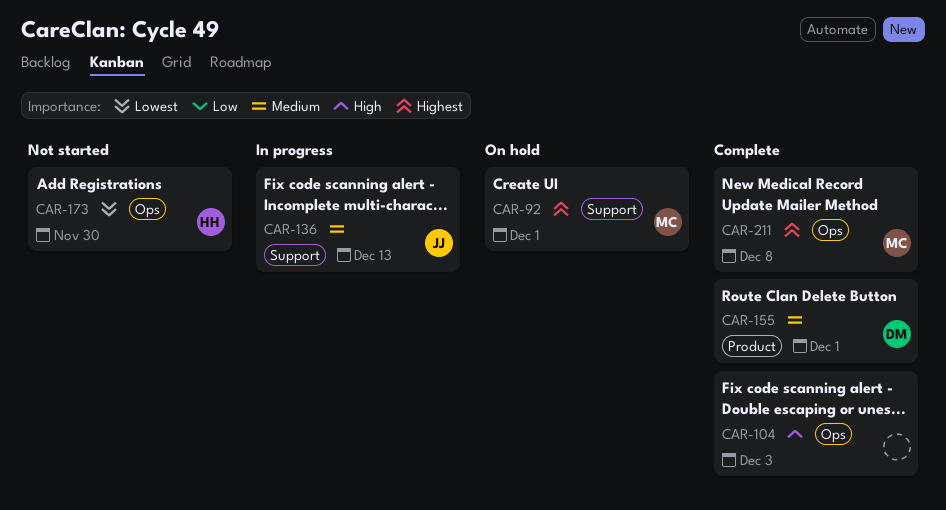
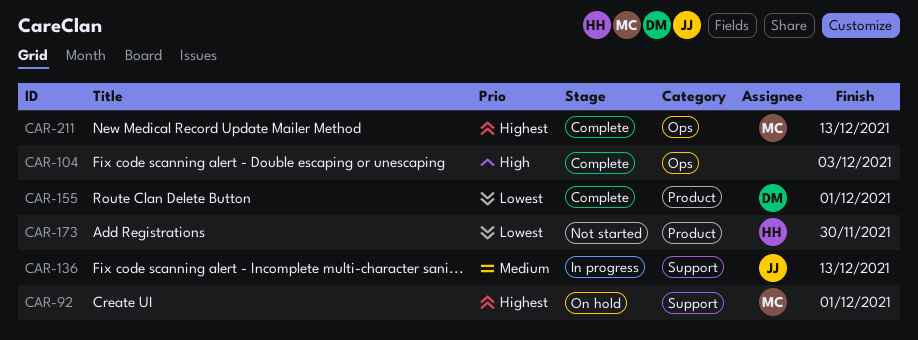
CAR-155, priority: Medium -> Lowest
CAR-173, label: Ops -> Product
CAR-211, due: Dec 8 -> Dec 13

